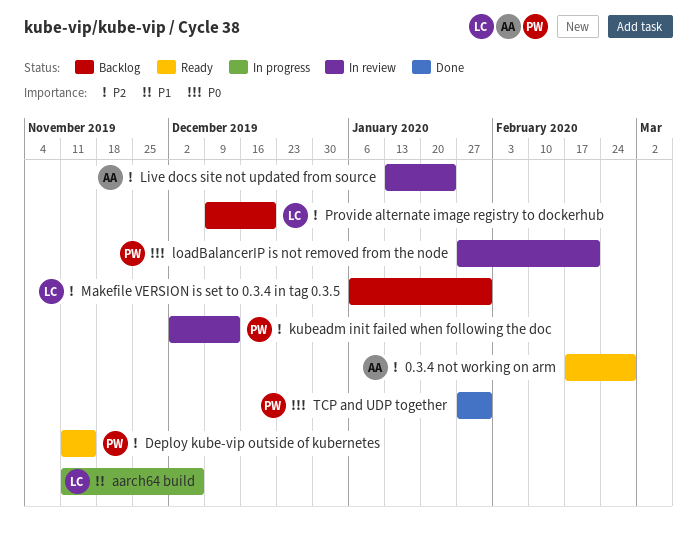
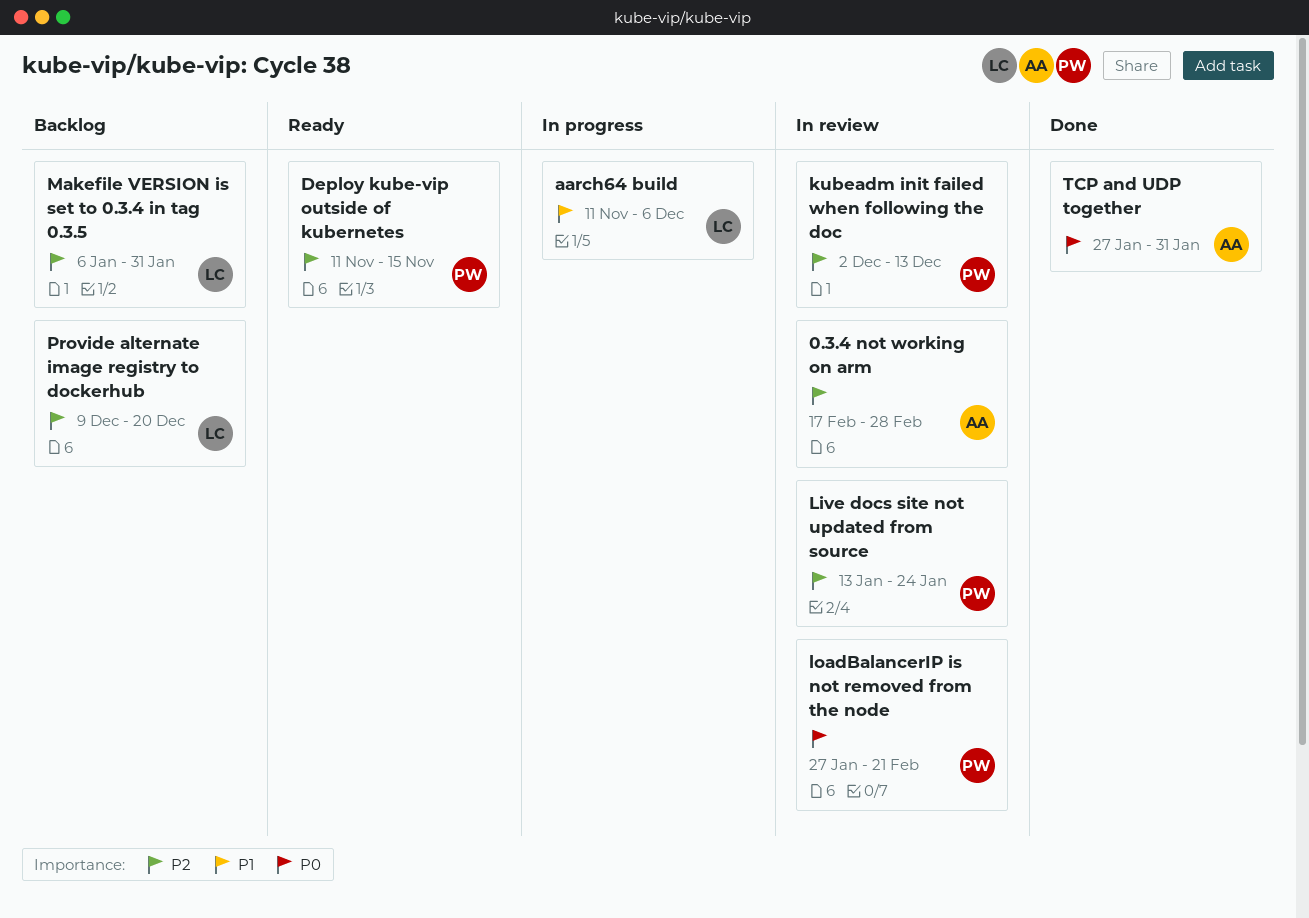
0.3.4 not working on arm, status: Ready -> In review
Live docs site not updated from source, owner: AA -> PW
TCP and UDP together, owner: PW -> AA

